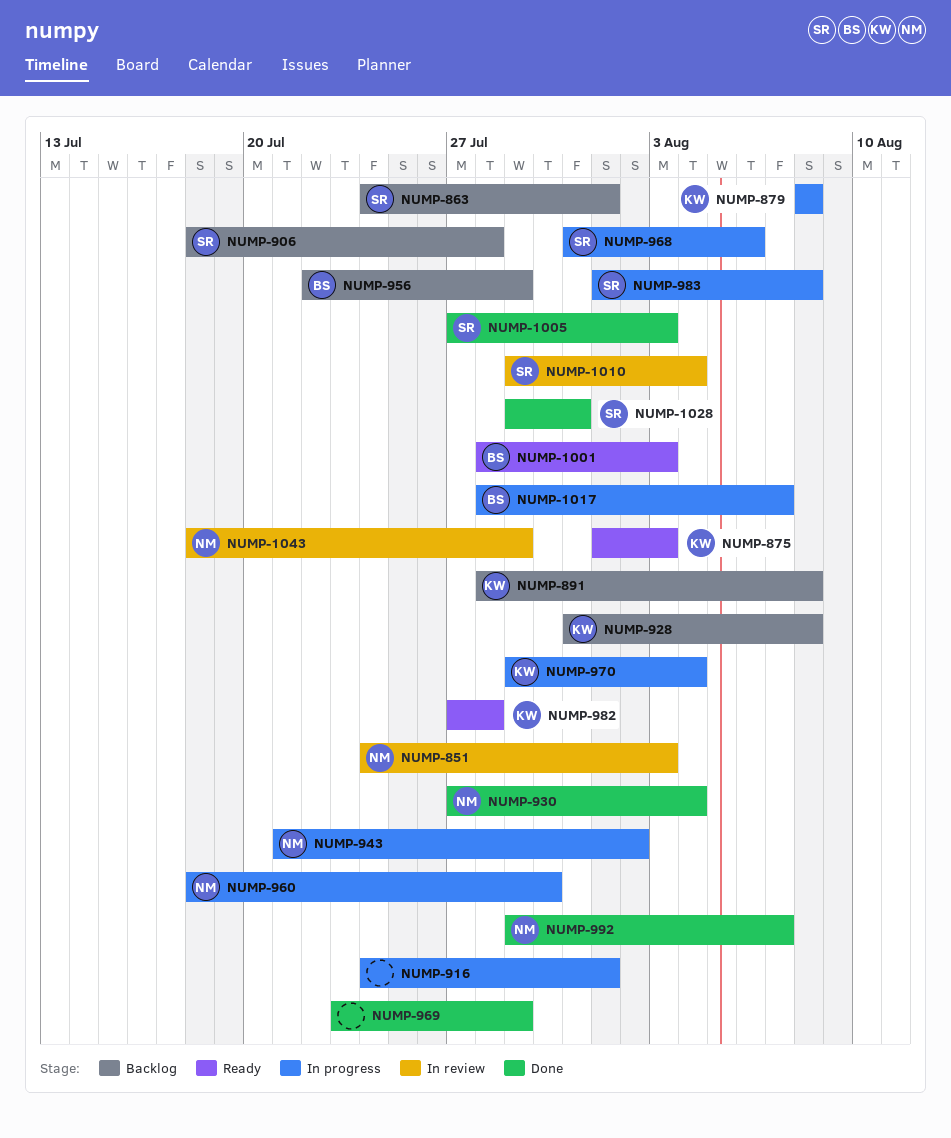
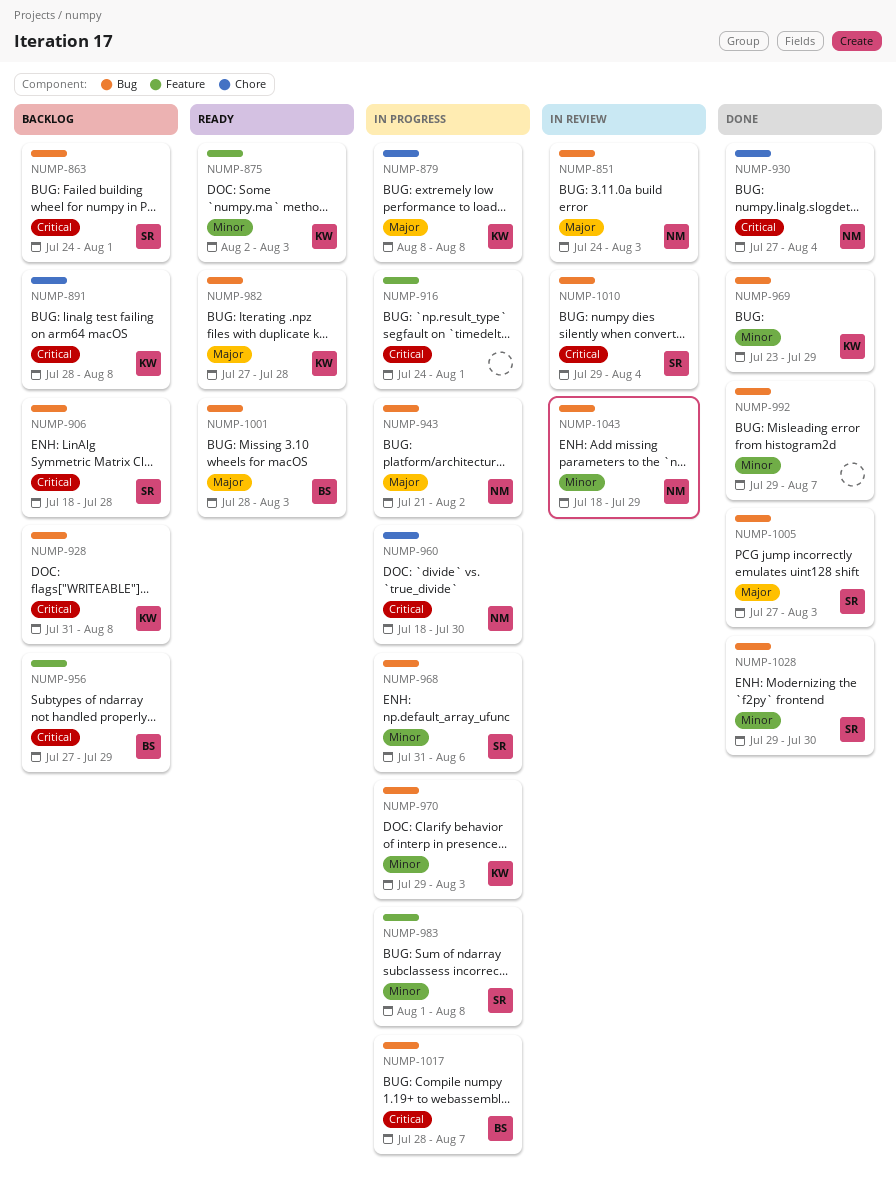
NUMP-875, start: Aug 1 -> Aug 2
NUMP-956, start: Jul 22 -> Jul 27
NUMP-969, owner: none -> KW
NUMP-970, due: Aug 4 -> Aug 3
NUMP-992, owner: NM -> none
NUMP-1028, due: Jul 31 -> Jul 30

